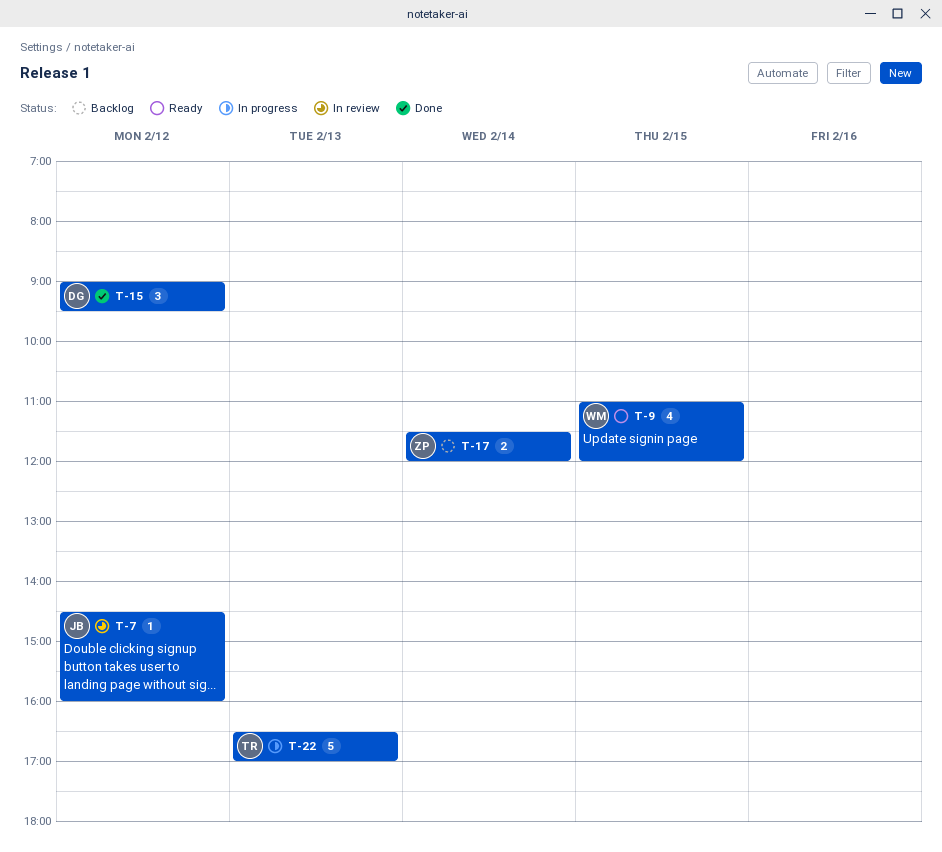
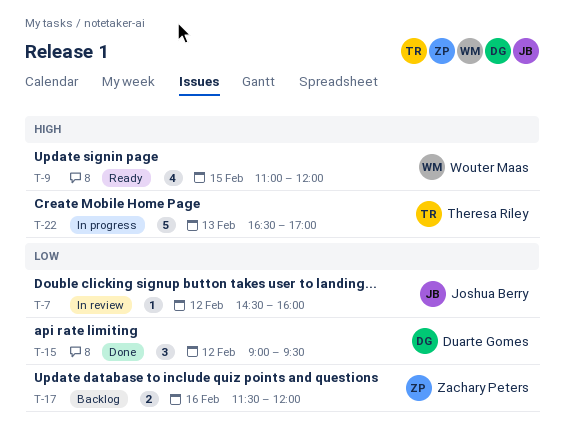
T-17, day: Feb 14 -> Feb 16

